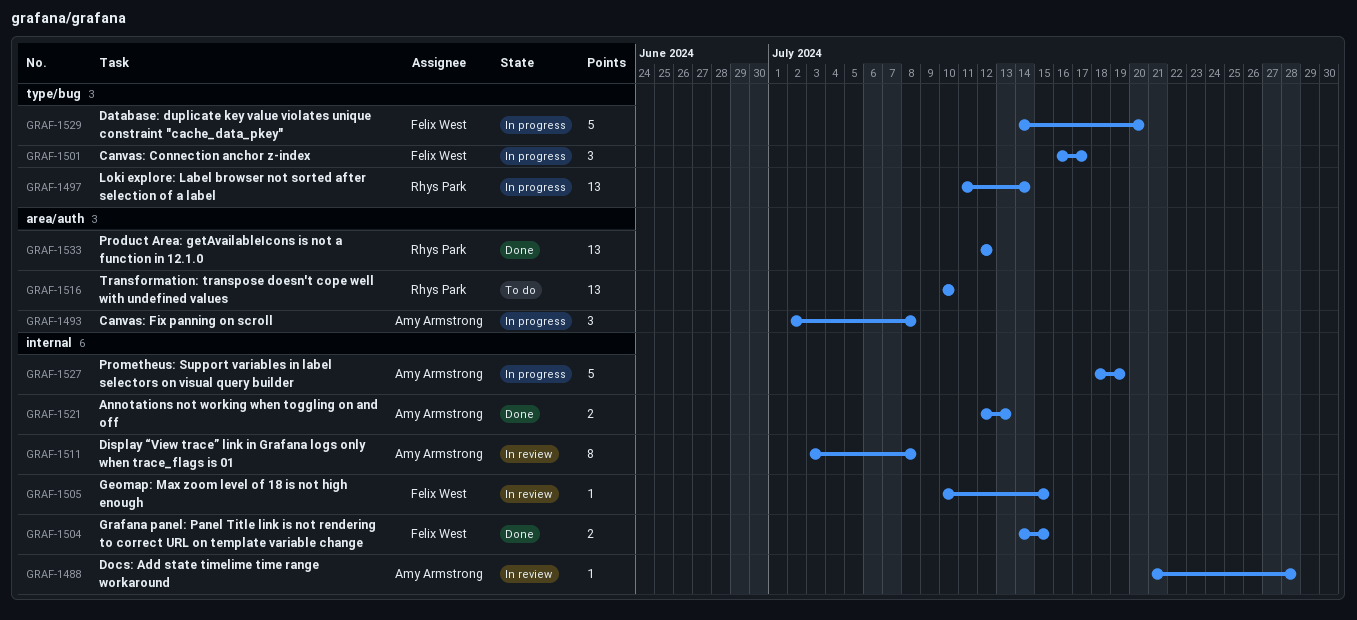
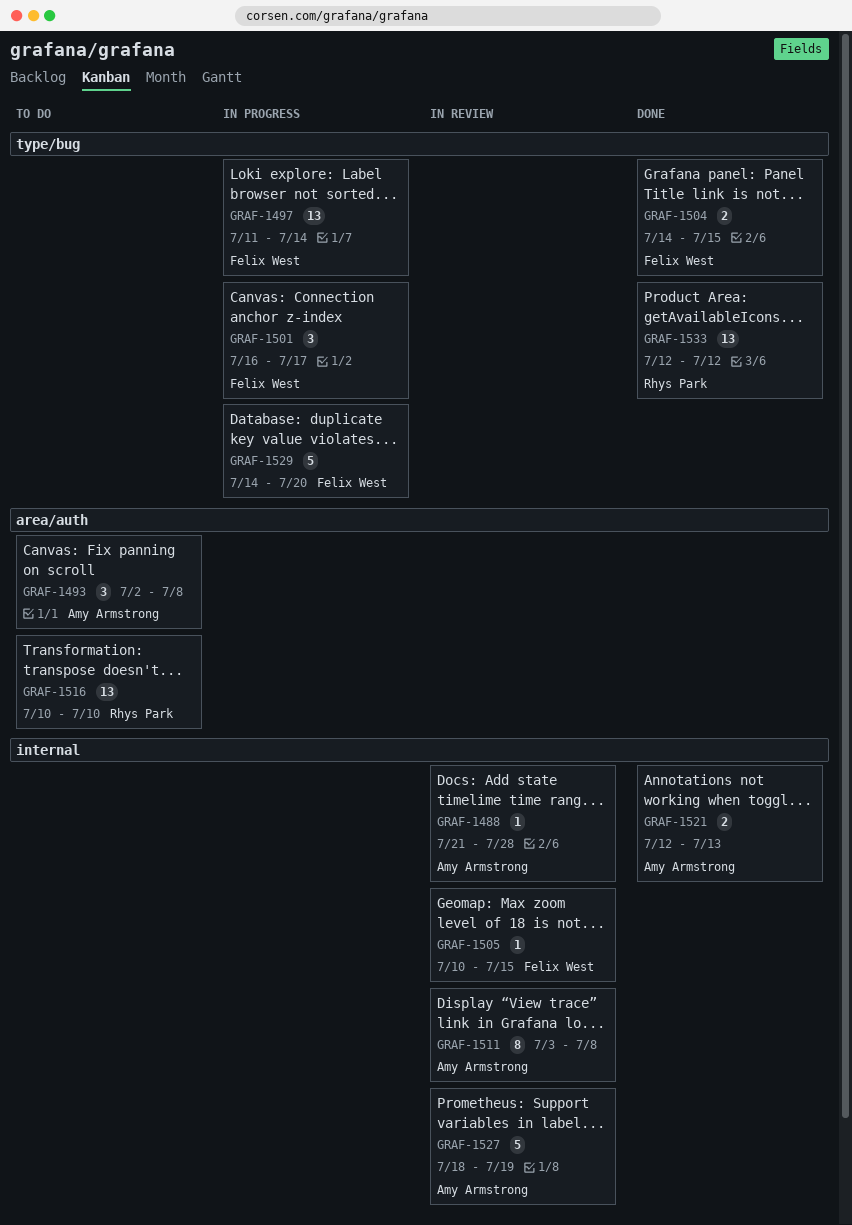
GRAF-1493, status: In progress -> To do
GRAF-1497, owner: Rhys Park -> Felix West
GRAF-1504, label: internal -> type/bug
GRAF-1527, status: In progress -> In review
GRAF-1533, label: area/auth -> type/bug

